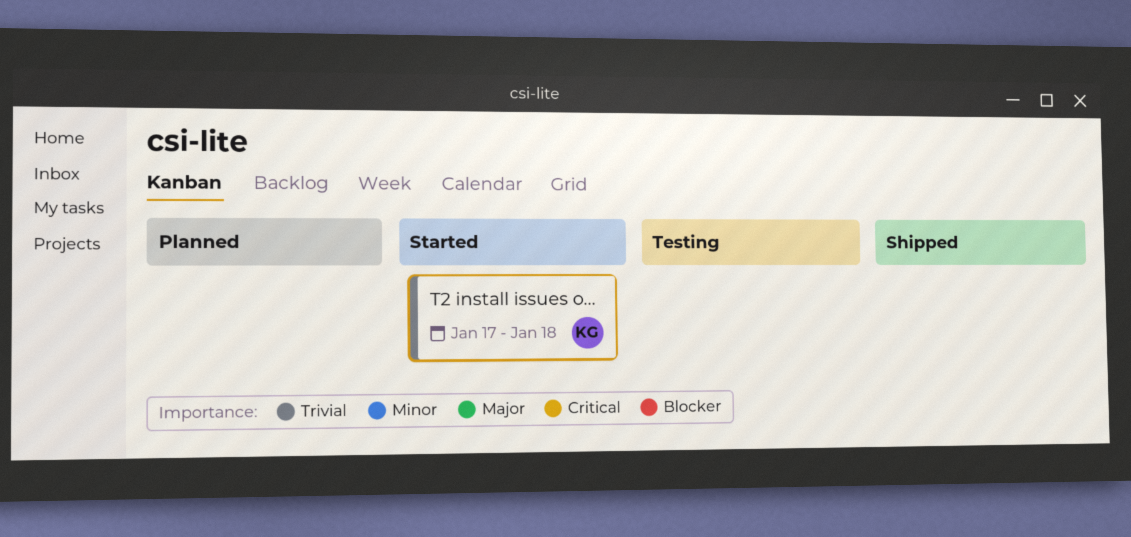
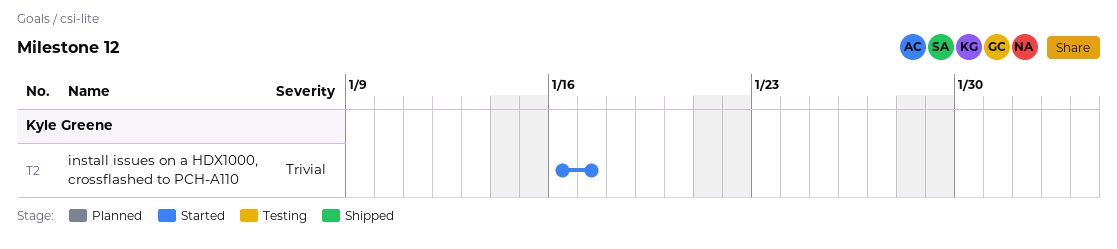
T2, start: Jan 17 -> Jan 16
T2, due: Jan 18 -> Jan 17

